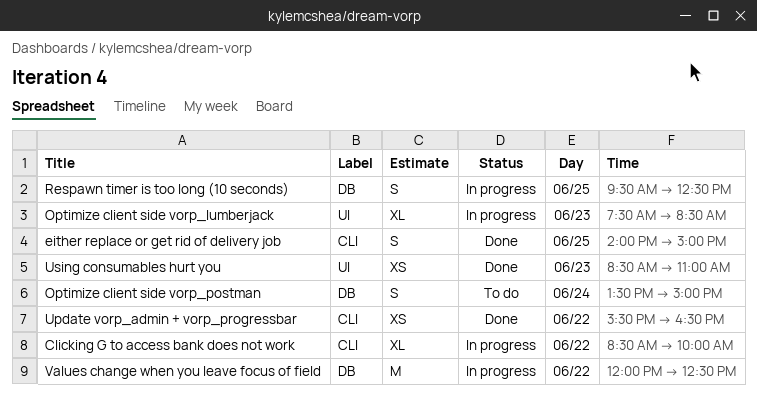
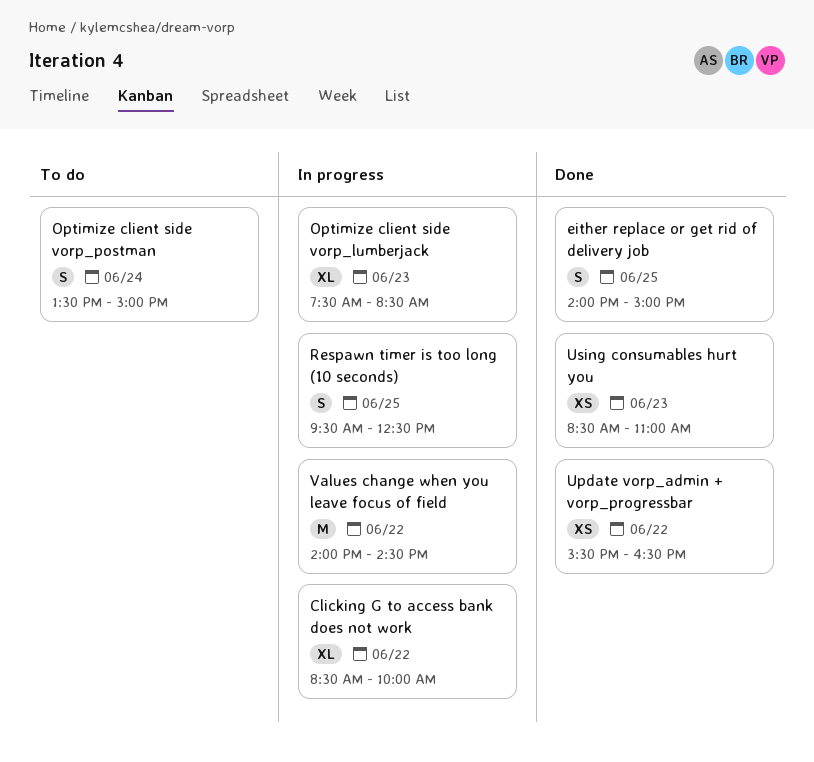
Values change when you leave focus of field, begins: 12:00 -> 14:00
Values change when you leave focus of field, ends: 12:30 -> 14:30

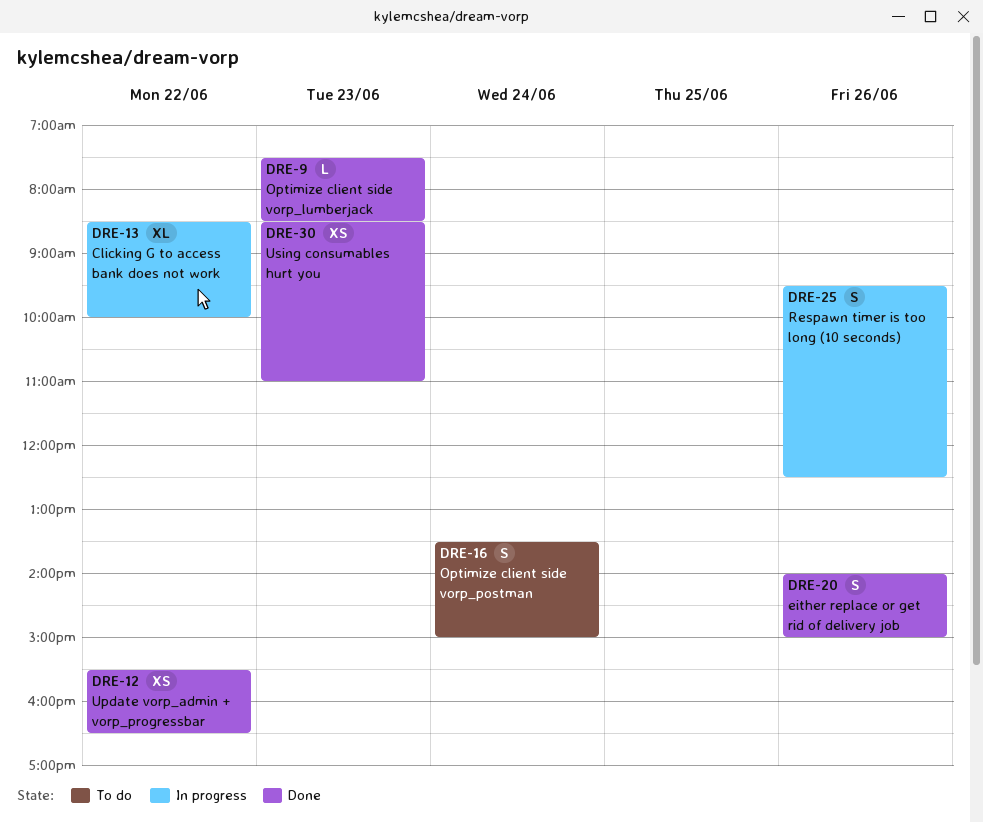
either replace or get rid of delivery job, day: Jun 25 -> Jun 26
Optimize client side vorp_lumberjack, status: In progress -> Done
Optimize client side vorp_lumberjack, estimate: XL -> L
Respawn timer is too long (10 seconds), day: Jun 25 -> Jun 26
Values change when you leave focus of field: present -> none

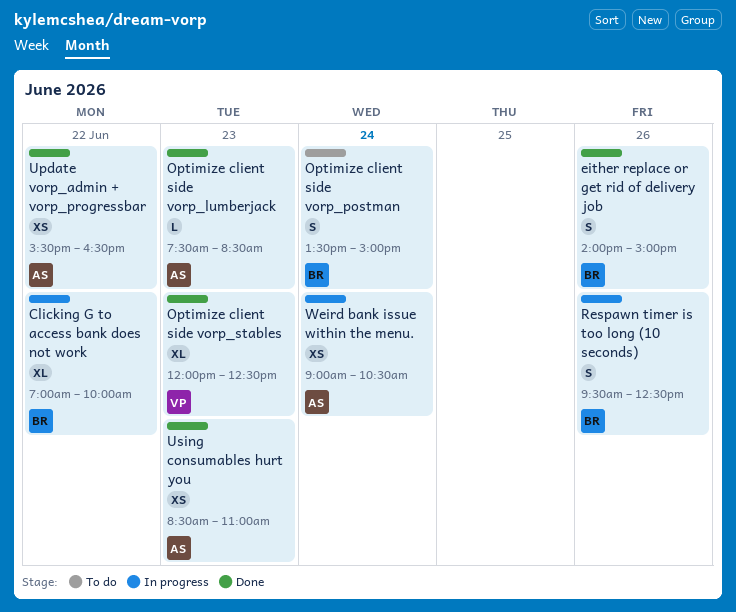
Clicking G to access bank does not work, begins: 08:30 -> 07:00
Optimize client side vorp_stables: none -> present
Weird bank issue within the menu.: none -> present

